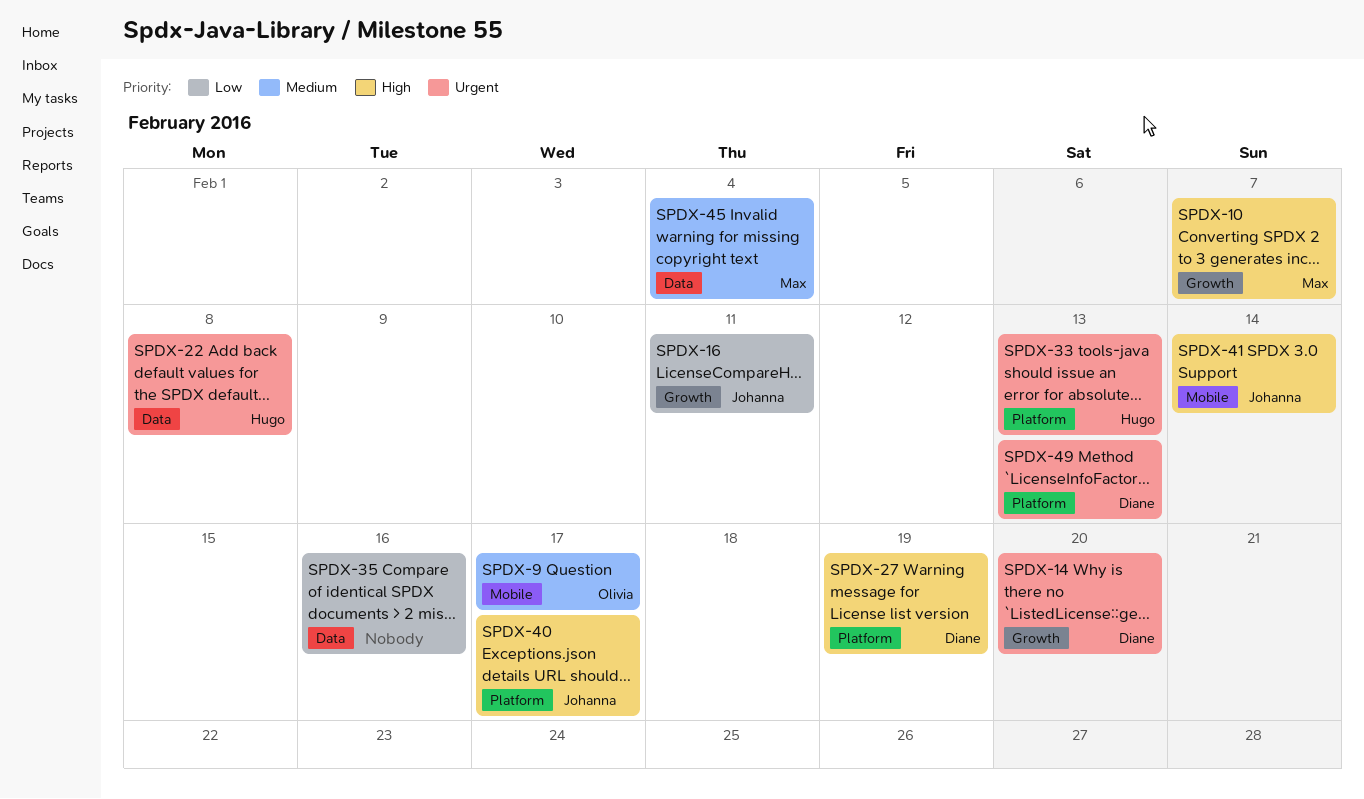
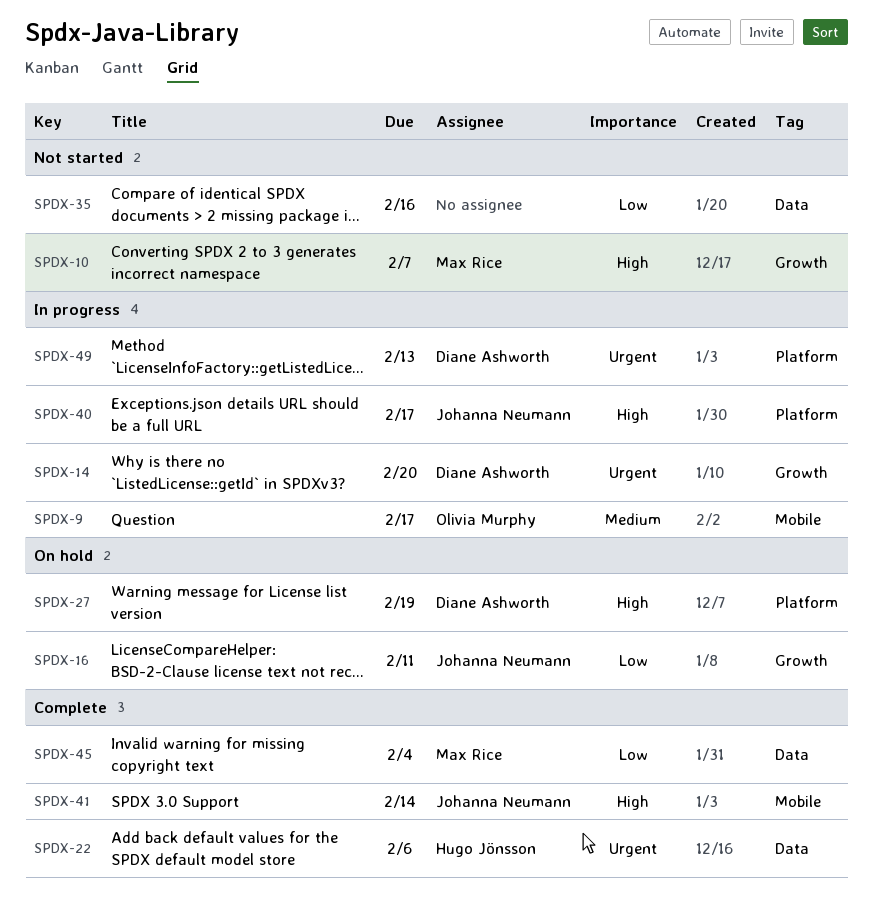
SPDX-22, due: Feb 8 -> Feb 6
SPDX-33: present -> none
SPDX-45, priority: Medium -> Low

